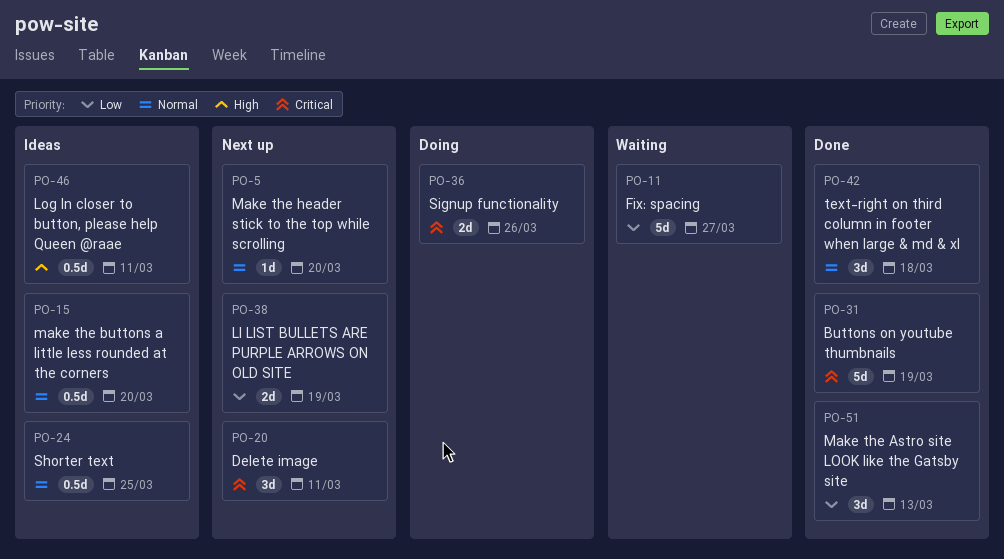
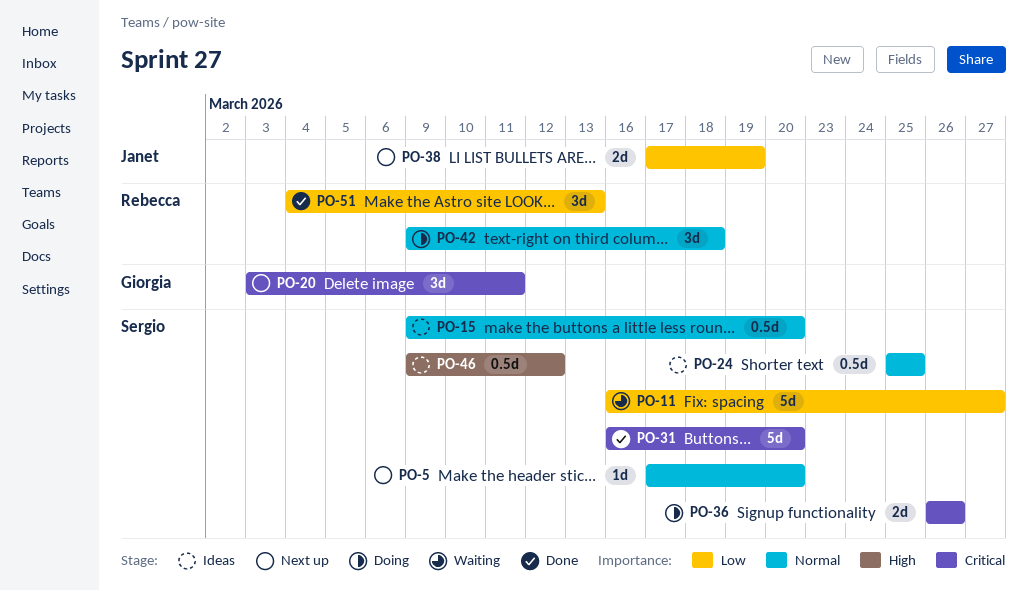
PO-31, due: Mar 19 -> Mar 20
PO-42, status: Done -> Doing
PO-46, due: Mar 11 -> Mar 12

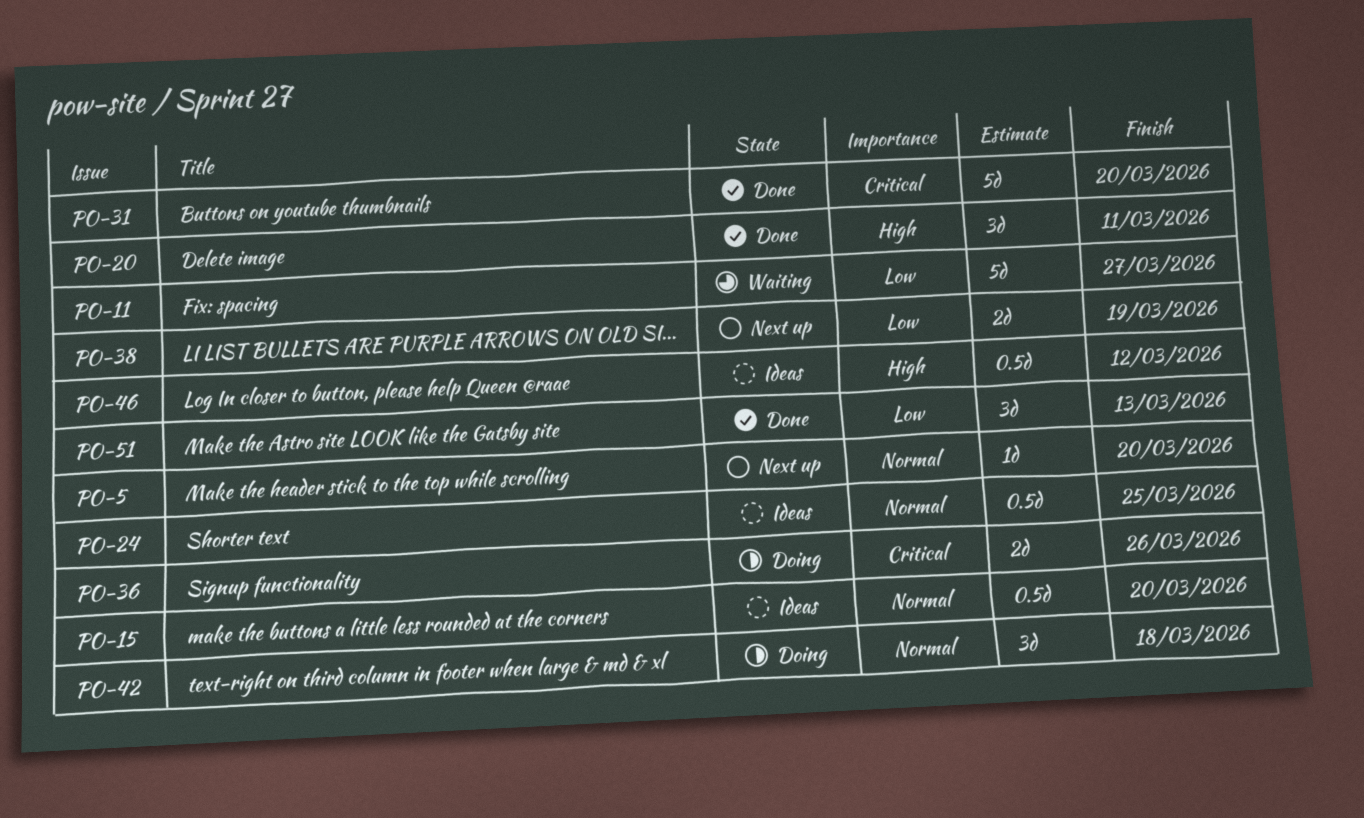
PO-20, status: Next up -> Done
PO-20, priority: Critical -> High

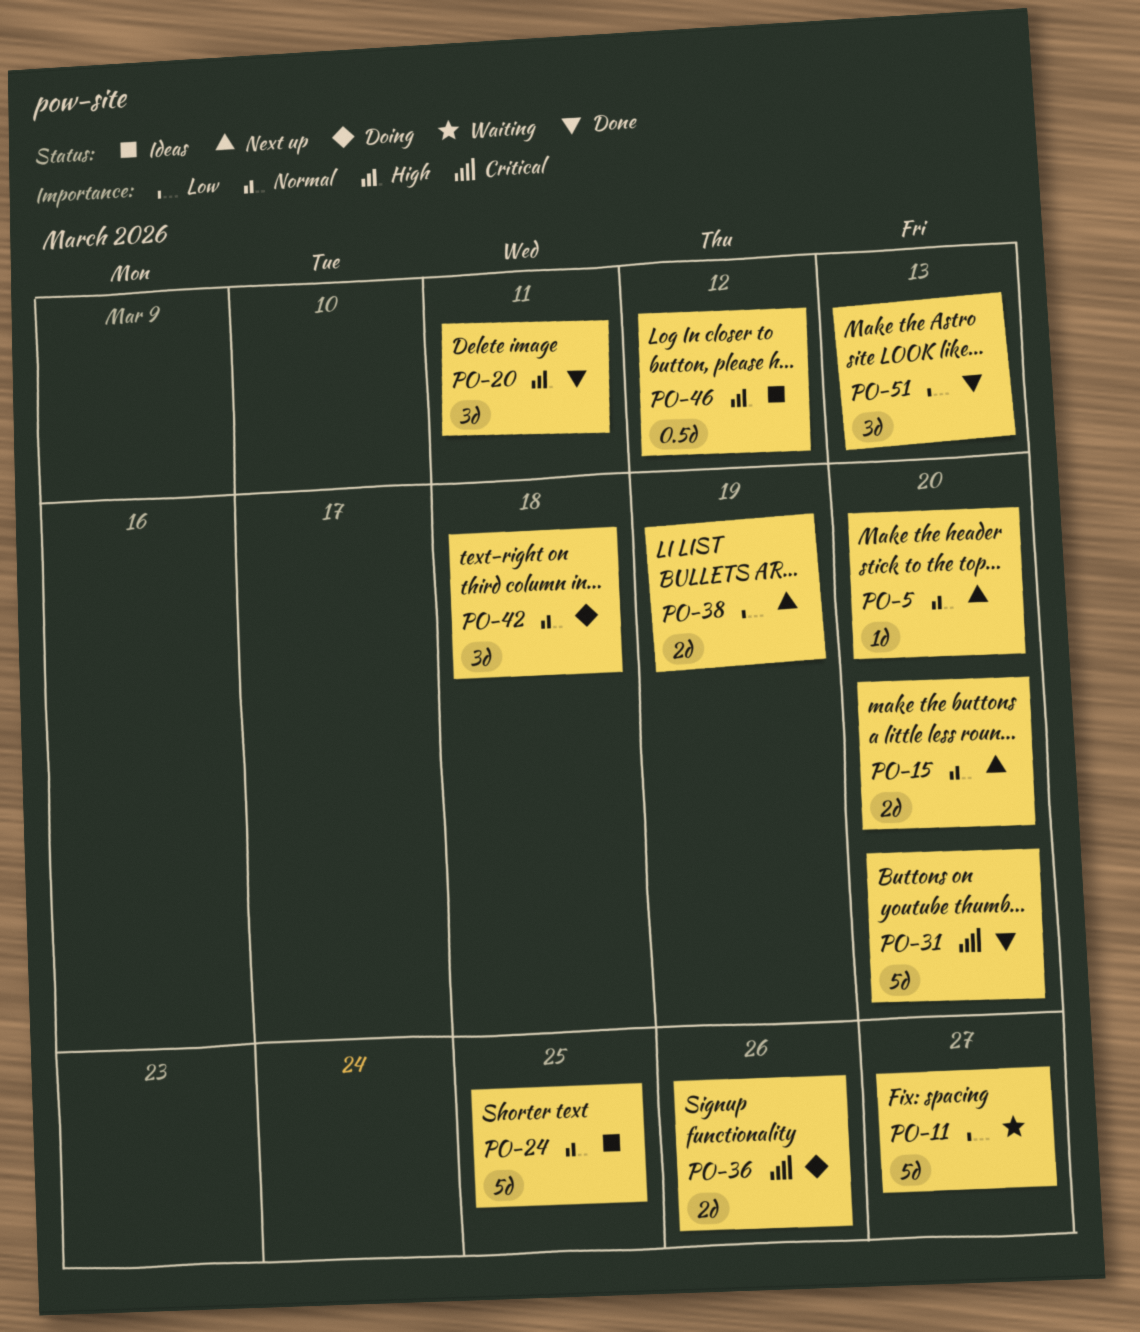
PO-15, status: Ideas -> Next up
PO-15, estimate: 0.5d -> 2d
PO-24, estimate: 0.5d -> 5d

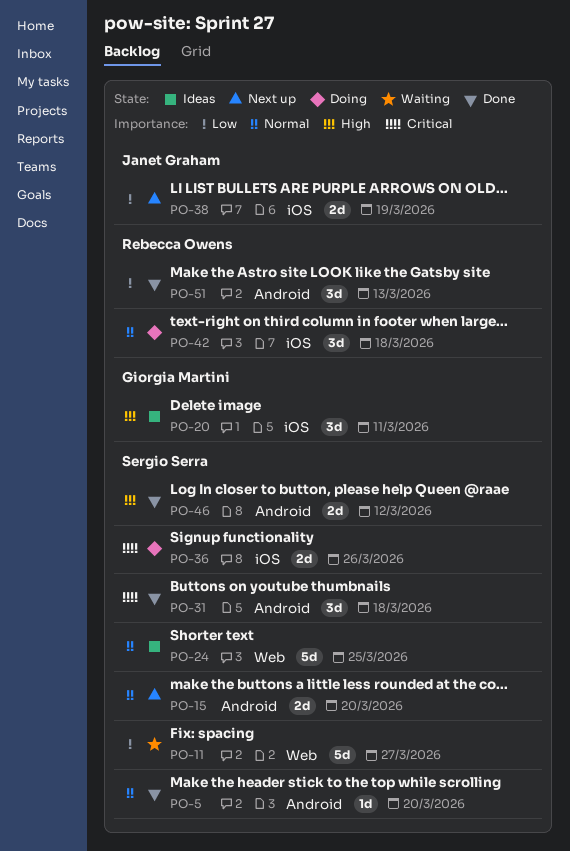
PO-5, status: Next up -> Done
PO-20, status: Done -> Ideas
PO-31, estimate: 5d -> 3d
PO-31, due: Mar 20 -> Mar 18
PO-46, status: Ideas -> Done
PO-46, estimate: 0.5d -> 2d

